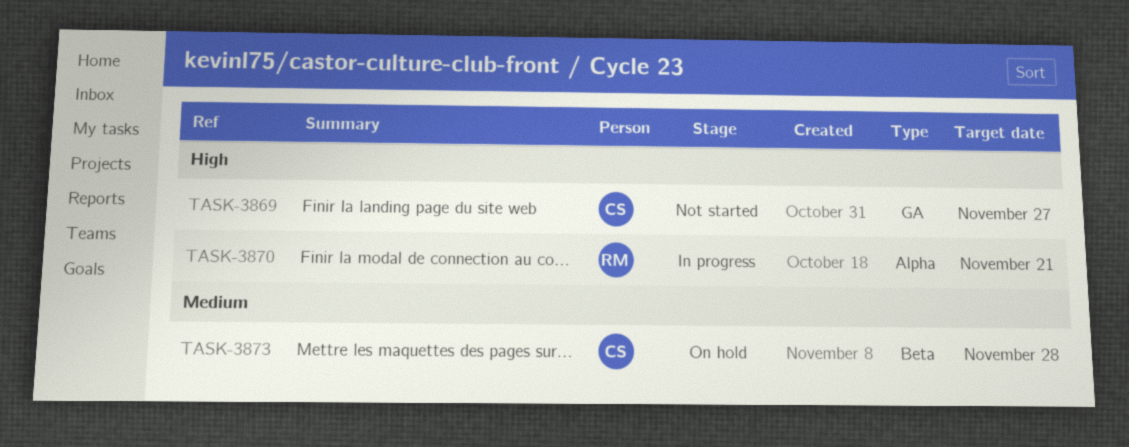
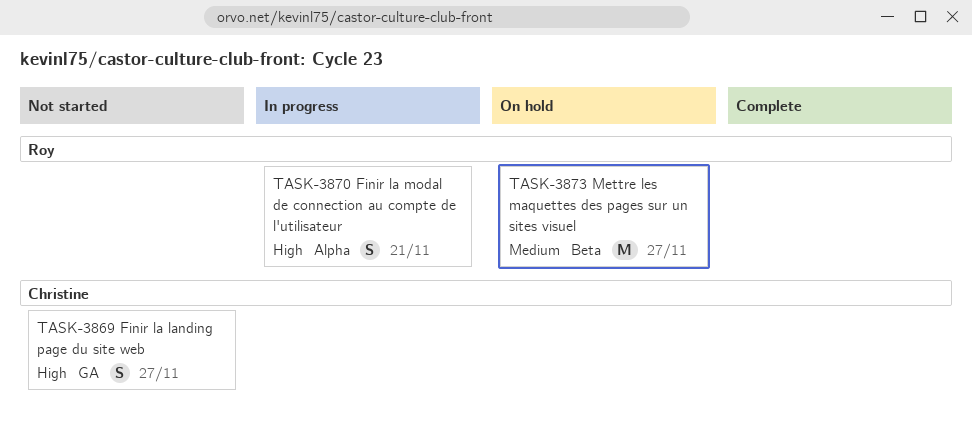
TASK-3873, owner: Christine -> Roy
TASK-3873, due: Nov 28 -> Nov 27

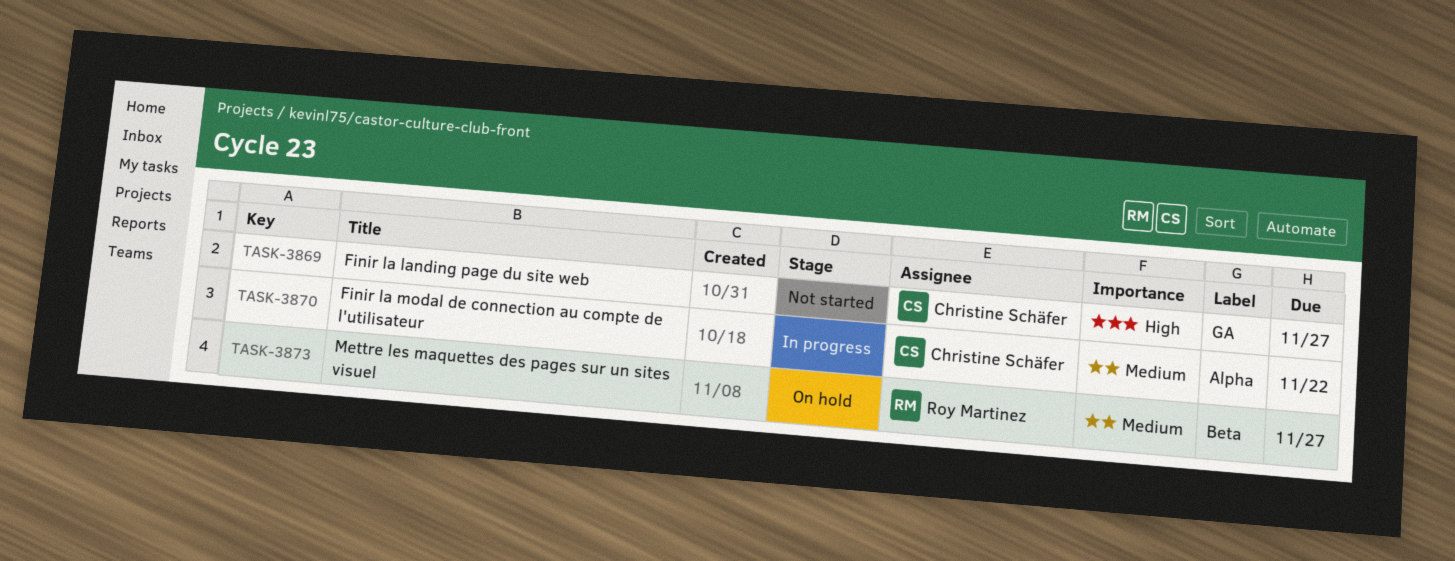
TASK-3870, owner: Roy Martinez -> Christine Schäfer
TASK-3870, priority: High -> Medium
TASK-3870, due: Nov 21 -> Nov 22

